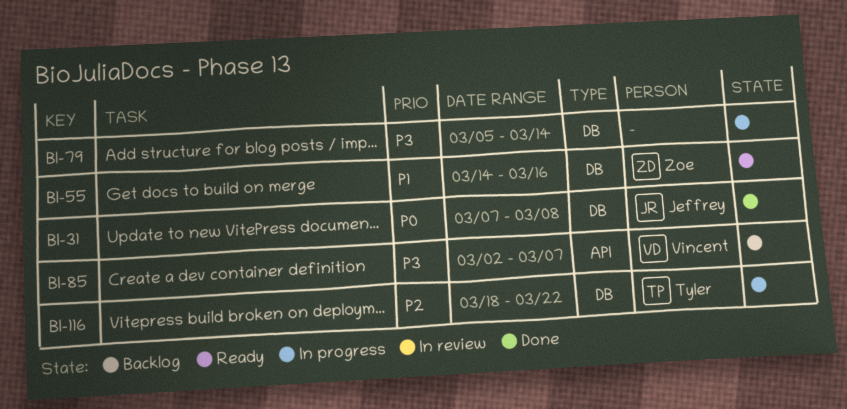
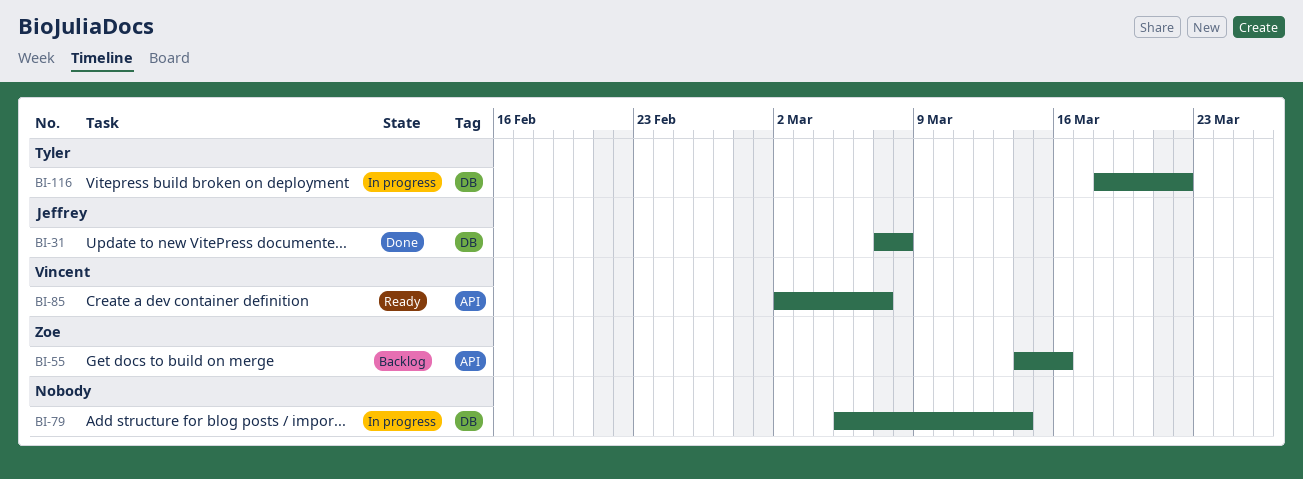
BI-55, status: Ready -> Backlog
BI-55, label: DB -> API
BI-85, status: Backlog -> Ready

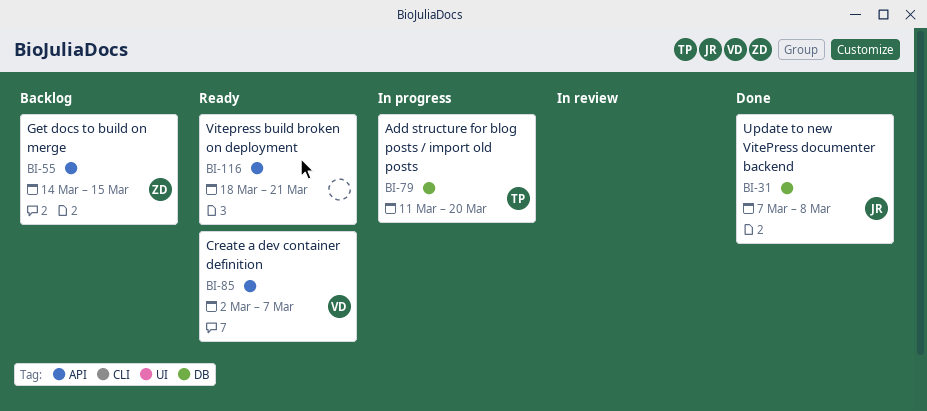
BI-55, due: Mar 16 -> Mar 15
BI-79, owner: none -> Tyler
BI-79, start: Mar 5 -> Mar 11
BI-79, due: Mar 14 -> Mar 20
BI-116, status: In progress -> Ready
BI-116, owner: Tyler -> none
BI-116, label: DB -> API
BI-116, due: Mar 22 -> Mar 21

